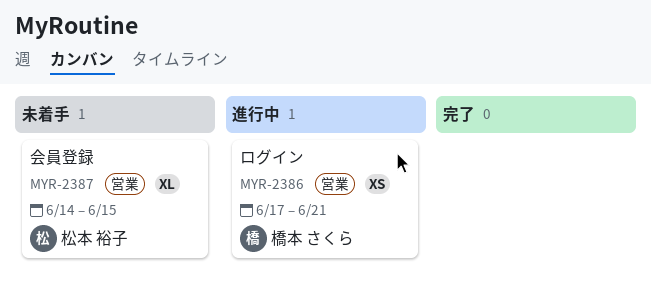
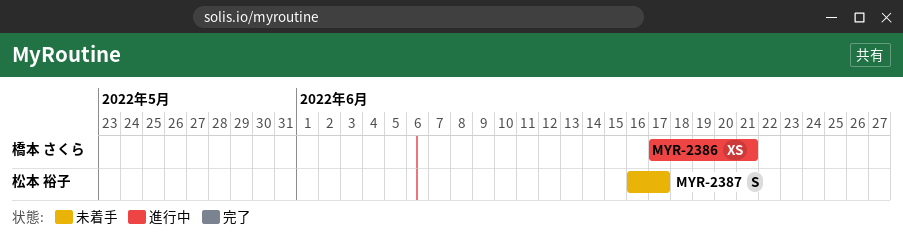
MYR-2387, estimate: XL -> S
MYR-2387, start: Jun 14 -> Jun 16
MYR-2387, due: Jun 15 -> Jun 17

